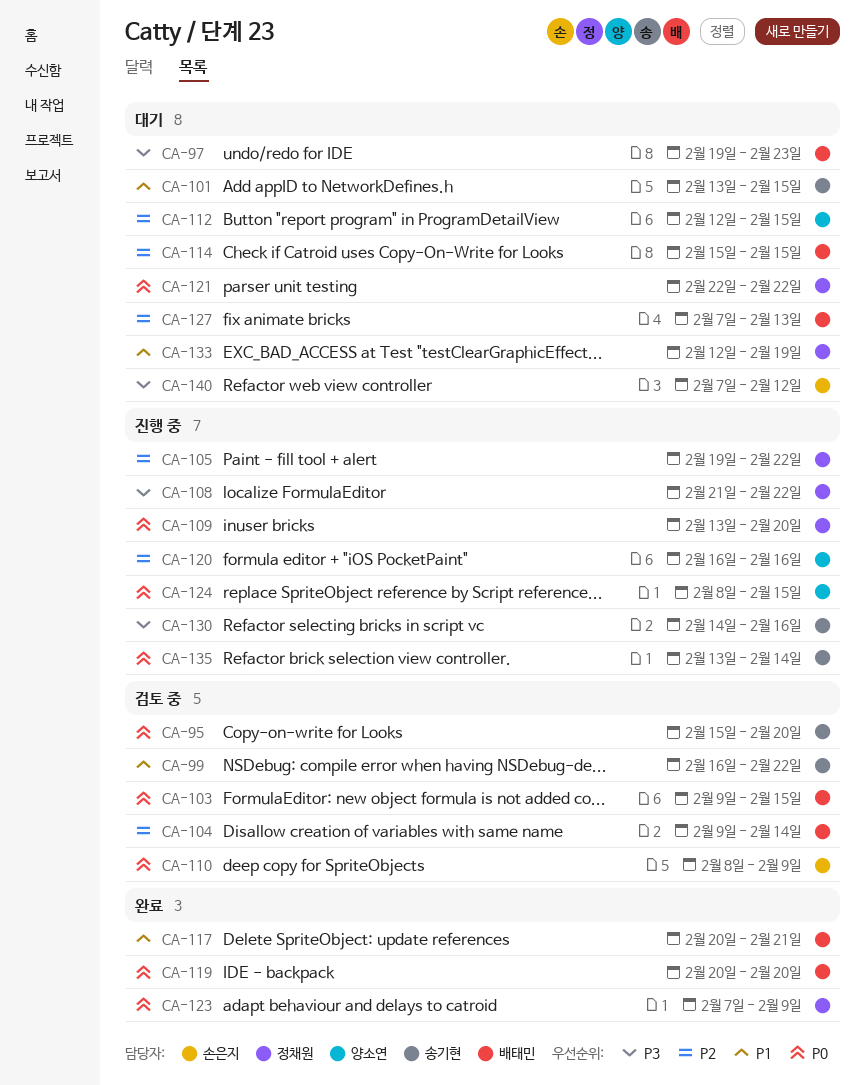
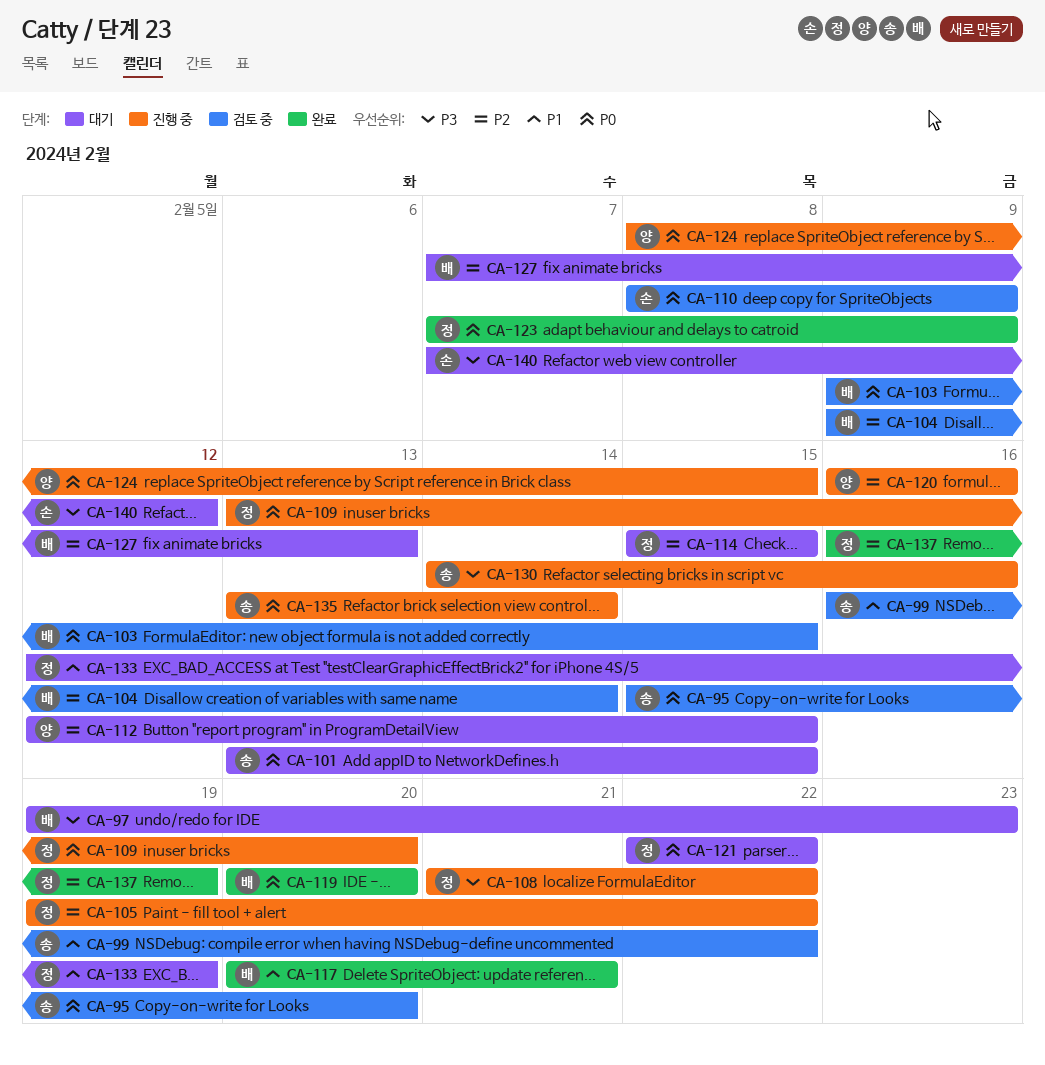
CA-101, priority: P1 -> P0
CA-114, owner: 배태민 -> 정채원
CA-137: none -> present

